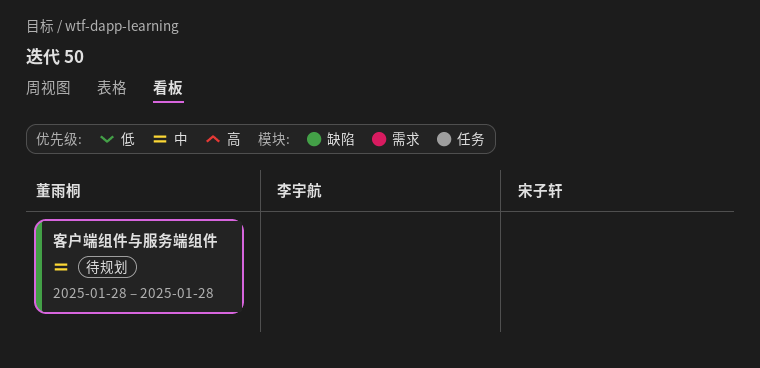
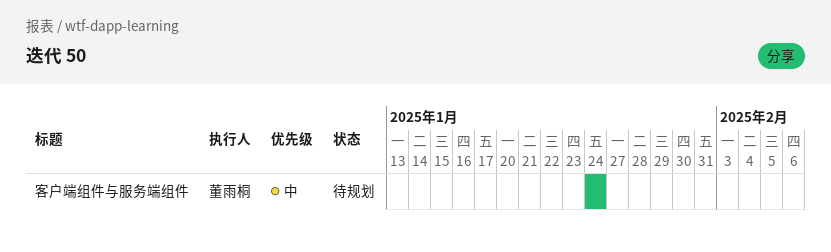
客户端组件与服务端组件, start: Jan 28 -> Jan 24
客户端组件与服务端组件, due: Jan 28 -> Jan 24

